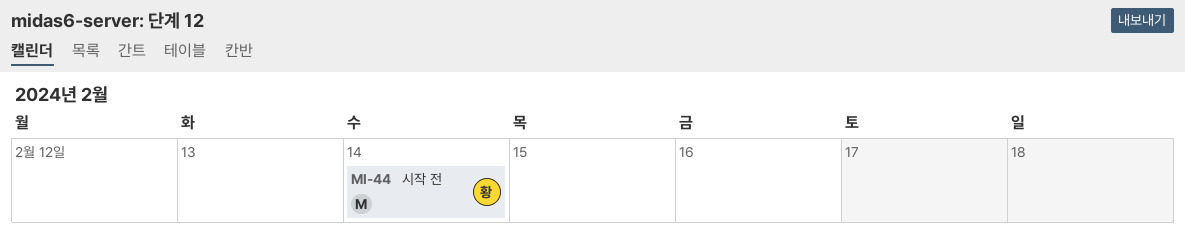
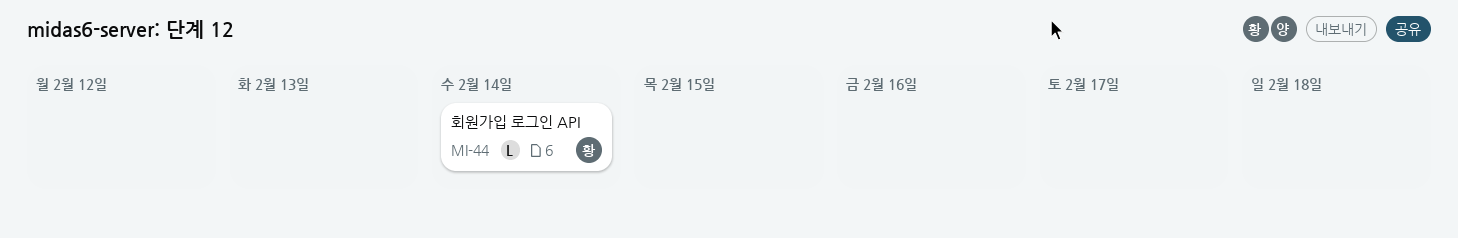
MI-44, estimate: M -> L

